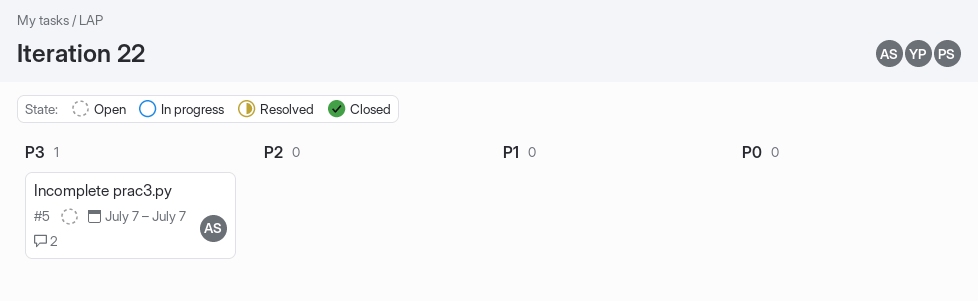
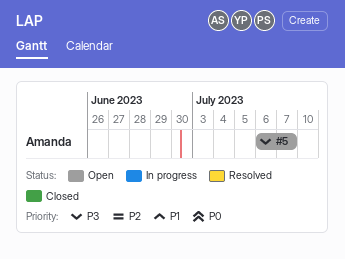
#5, start: Jul 7 -> Jul 6

